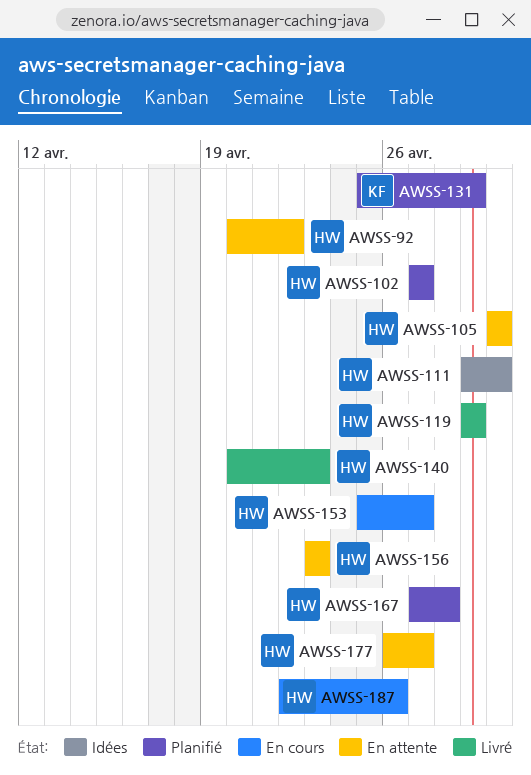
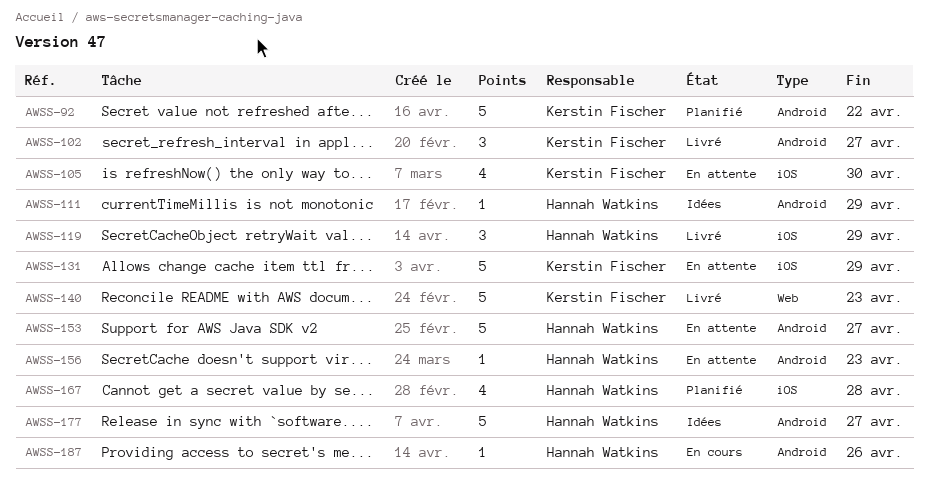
AWSS-92, status: En attente -> Planifié
AWSS-92, owner: Hannah Watkins -> Kerstin Fischer
AWSS-102, status: Planifié -> Livré
AWSS-102, owner: Hannah Watkins -> Kerstin Fischer
AWSS-105, owner: Hannah Watkins -> Kerstin Fischer
AWSS-111, due: Apr 30 -> Apr 29
AWSS-131, status: Planifié -> En attente
AWSS-140, owner: Hannah Watkins -> Kerstin Fischer
AWSS-153, status: En cours -> En attente
AWSS-177, status: En attente -> Idées

